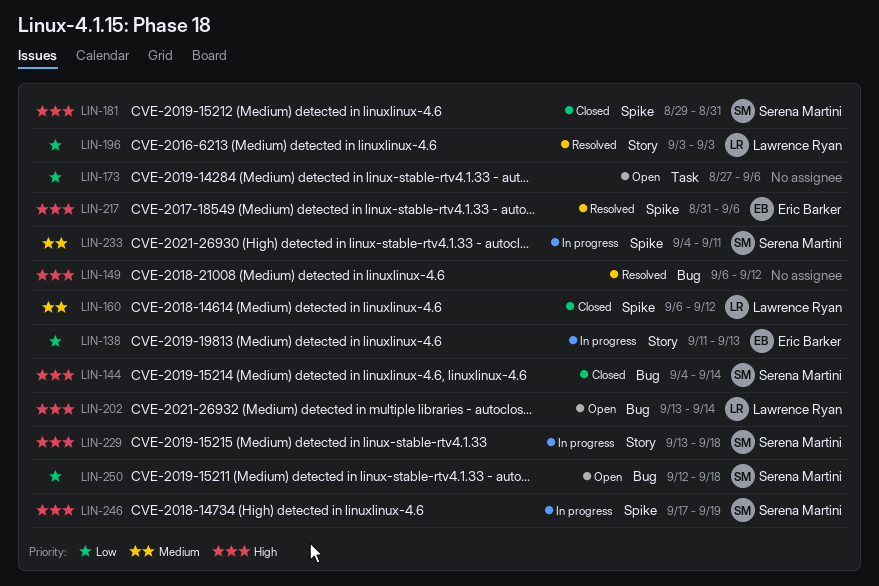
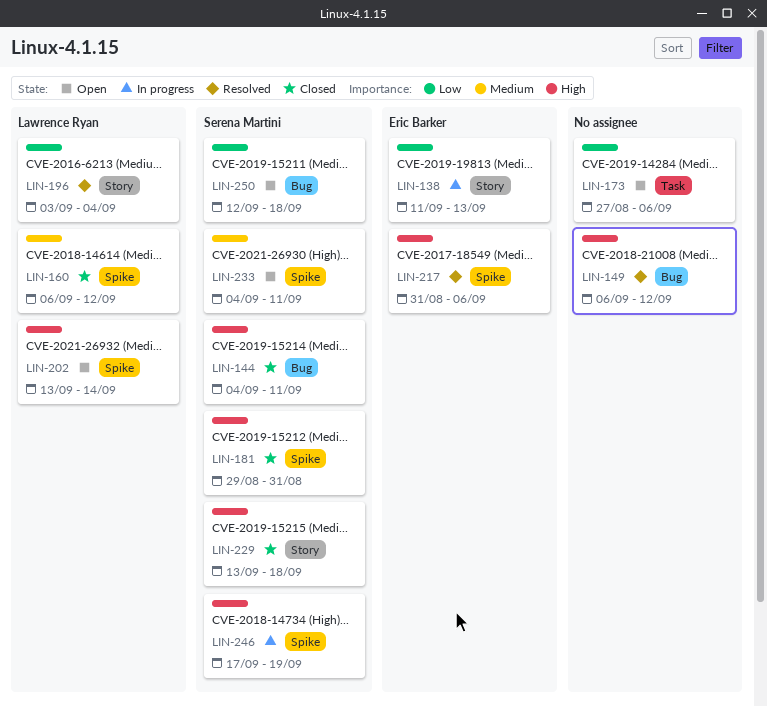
LIN-144, due: Sep 14 -> Sep 11
LIN-196, due: Sep 3 -> Sep 4
LIN-202, label: Bug -> Spike
LIN-229, status: In progress -> Closed
LIN-233, status: In progress -> Open

